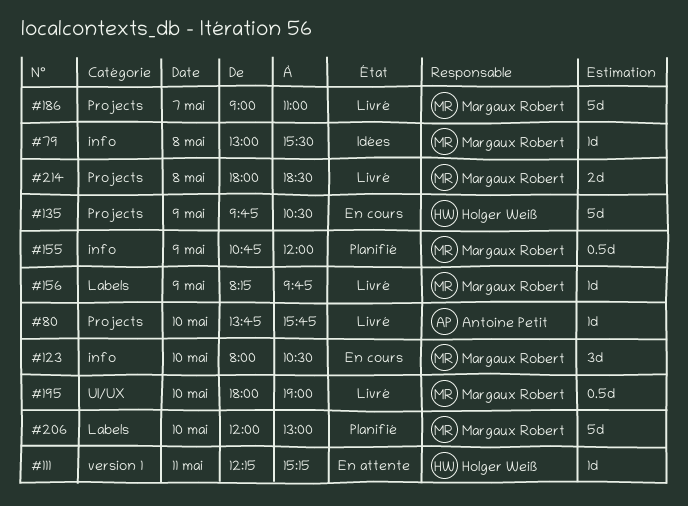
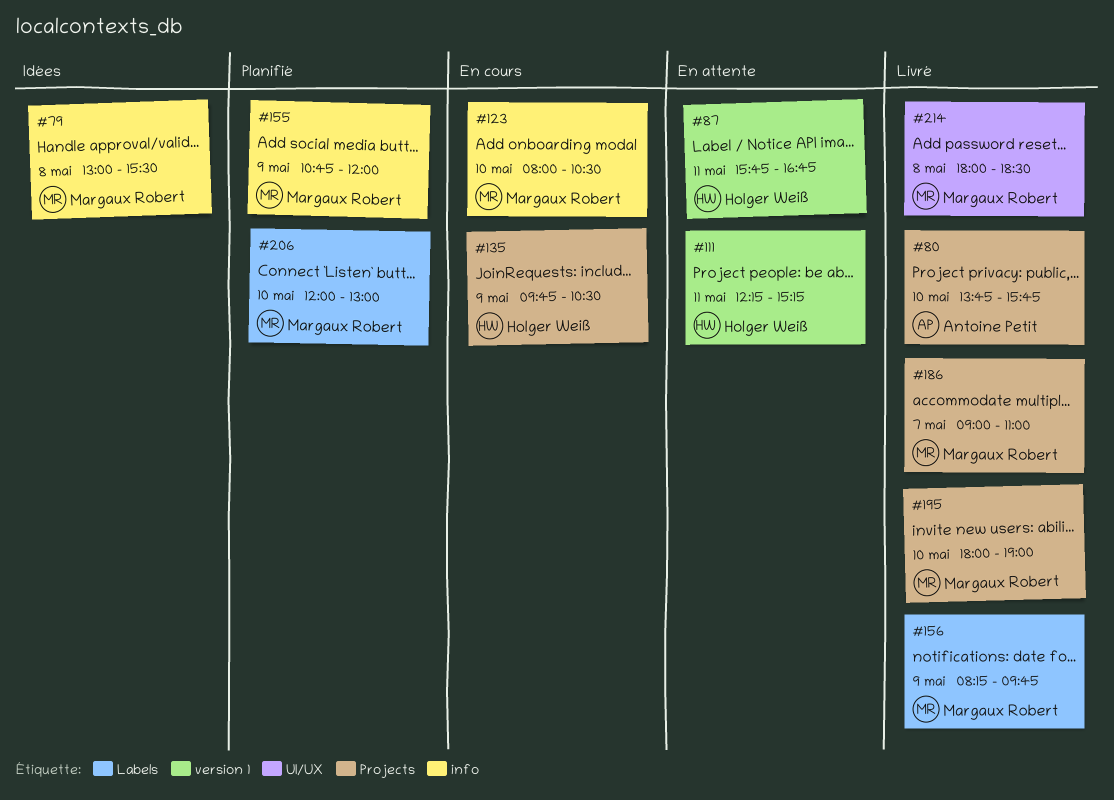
#87: none -> present
#195, label: UI/UX -> Projects
#214, label: Projects -> UI/UX

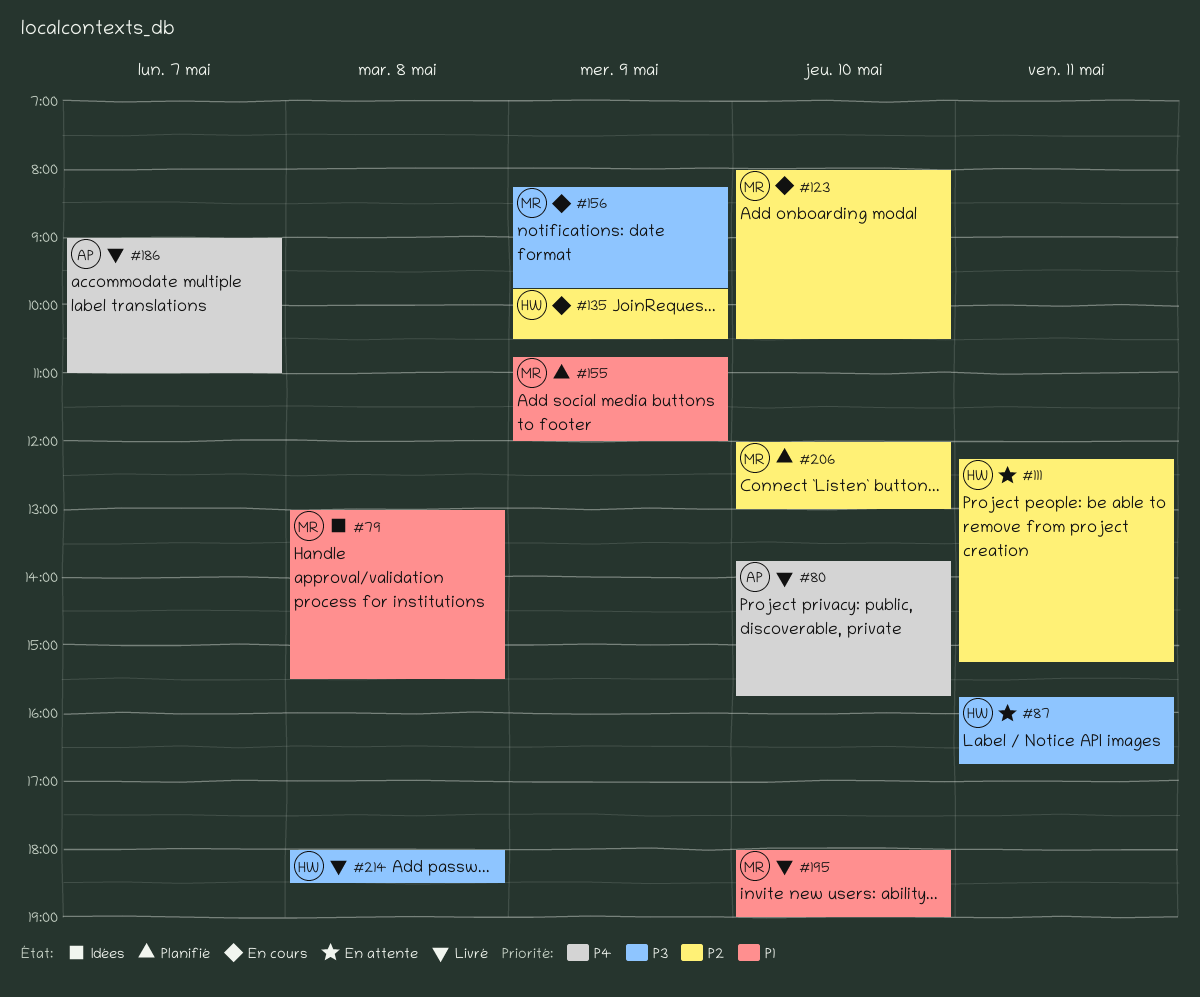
#156, status: Livré -> En cours
#186, owner: Margaux Robert -> Antoine Petit
#214, owner: Margaux Robert -> Holger Weiß

